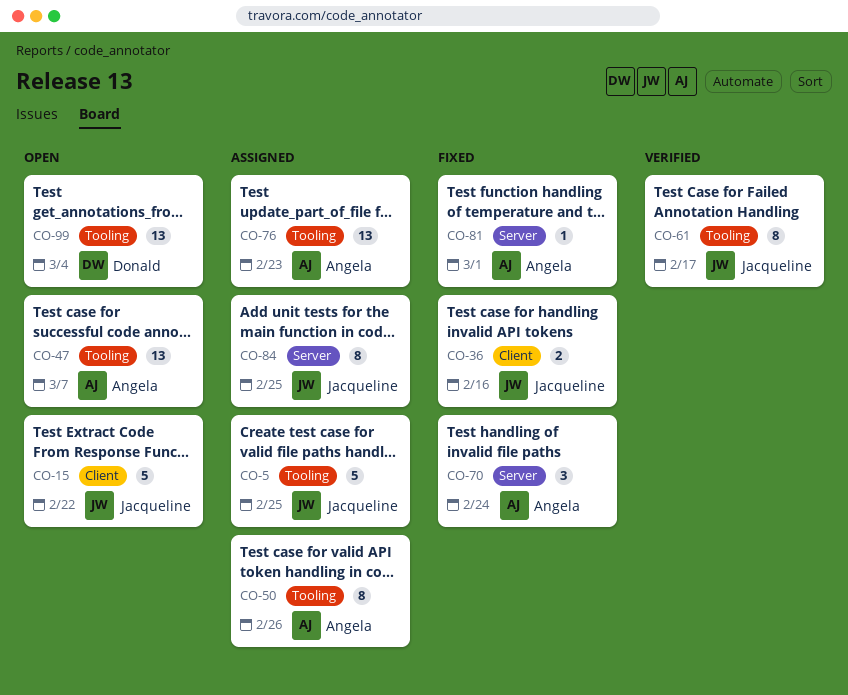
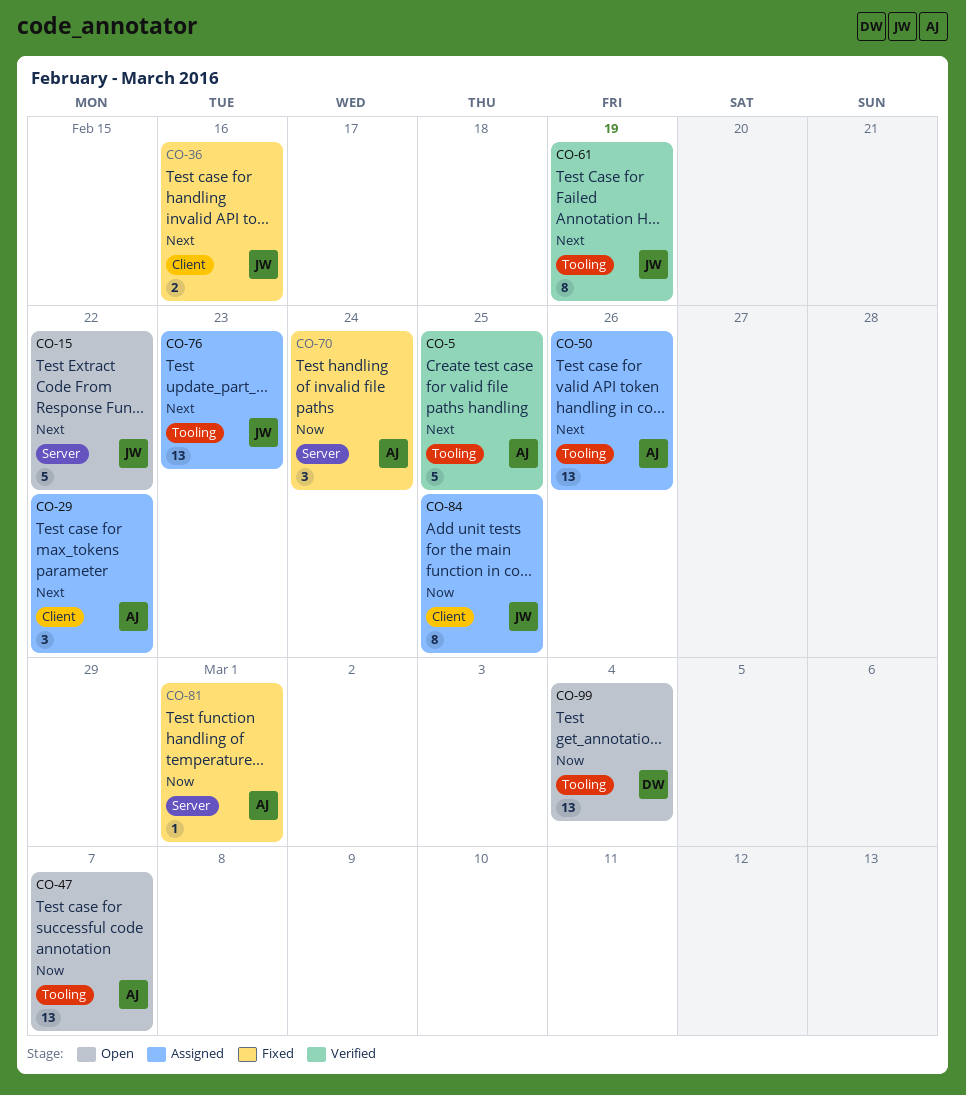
CO-5, status: Assigned -> Verified
CO-5, owner: Jacqueline -> Angela
CO-15, label: Client -> Server
CO-29: none -> present
CO-50, estimate: 8 -> 13
CO-61, due: Feb 17 -> Feb 19
CO-76, owner: Angela -> Jacqueline
CO-84, label: Server -> Client

